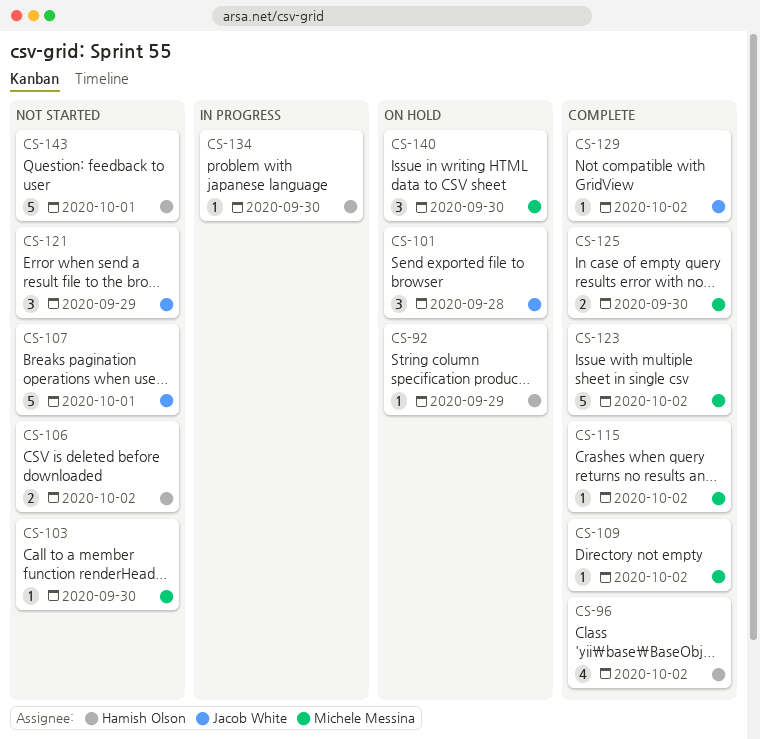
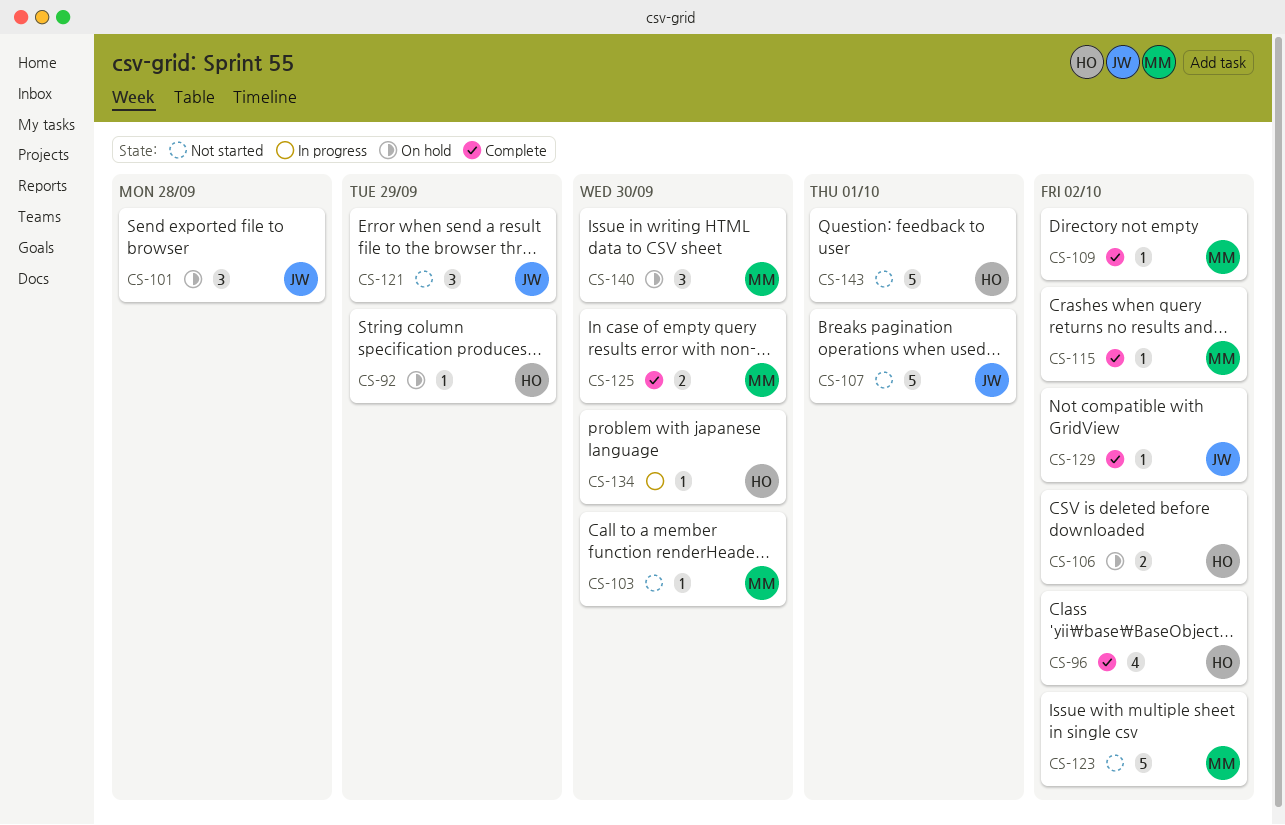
CS-106, status: Not started -> On hold
CS-123, status: Complete -> Not started

